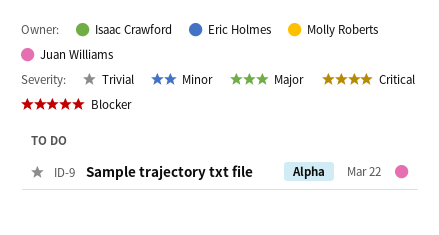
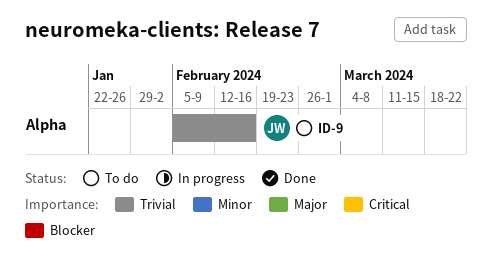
ID-9, due: Mar 22 -> Feb 16

